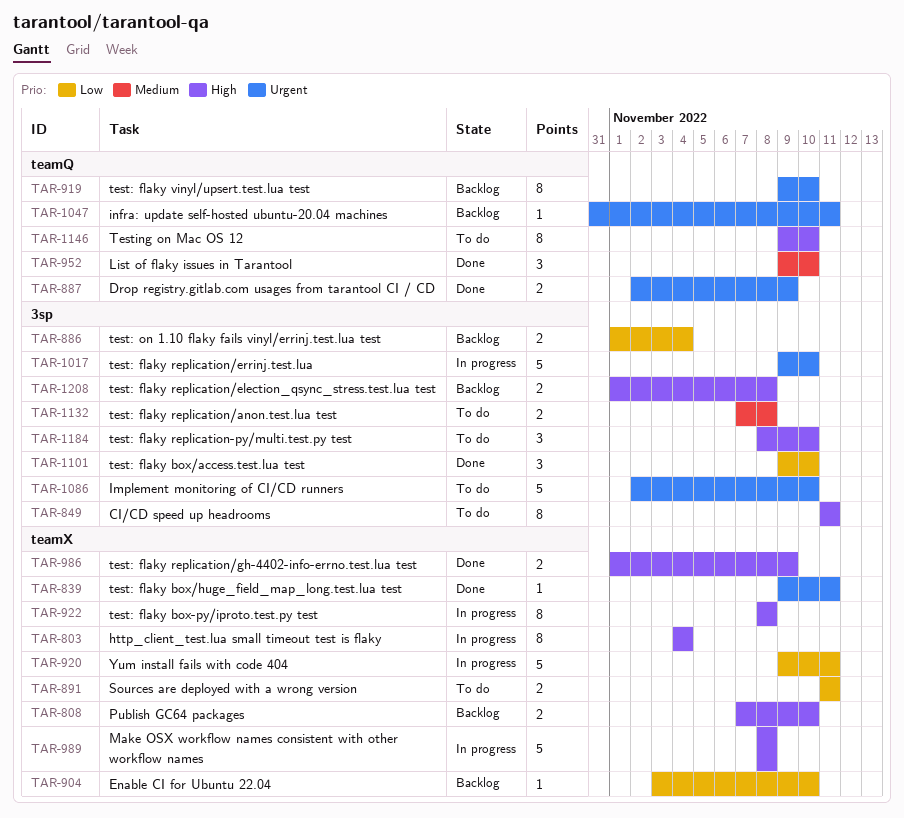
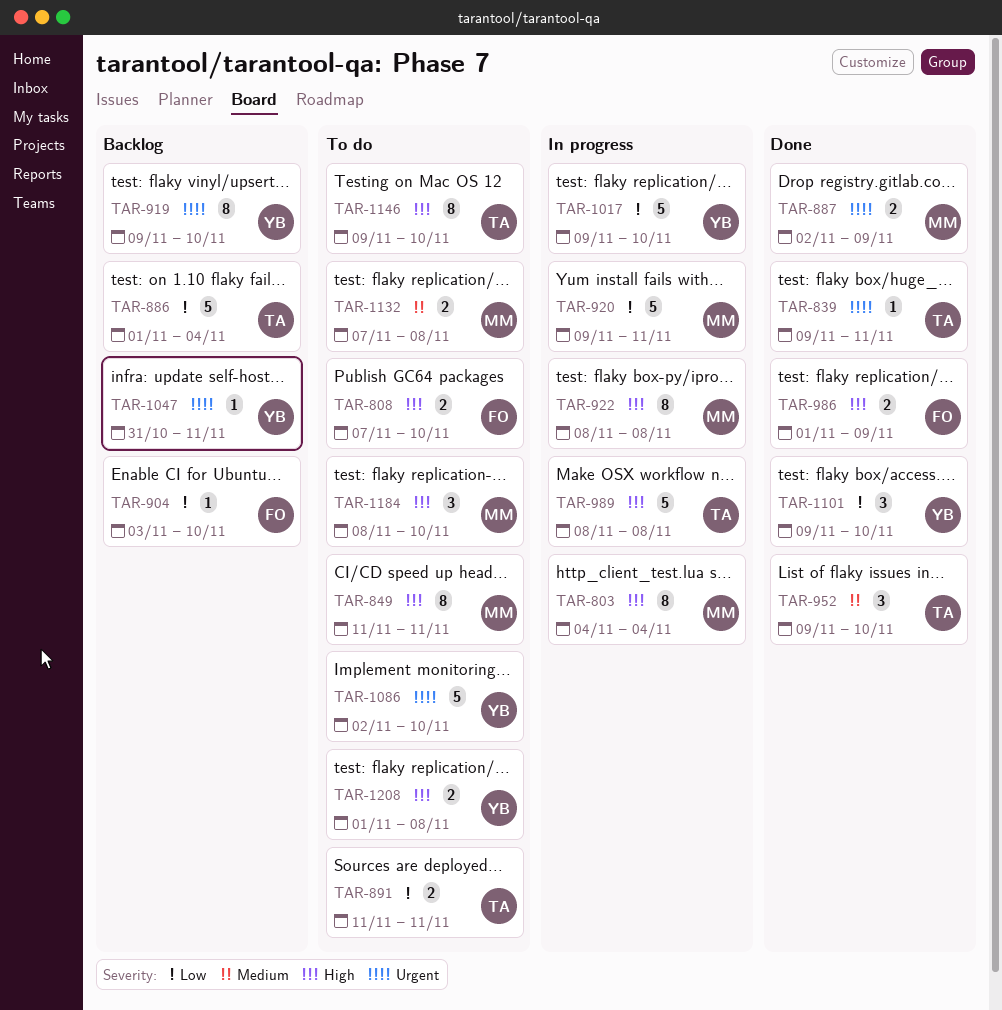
TAR-808, status: Backlog -> To do
TAR-886, estimate: 2 -> 5
TAR-1017, priority: Urgent -> Low
TAR-1208, status: Backlog -> To do

